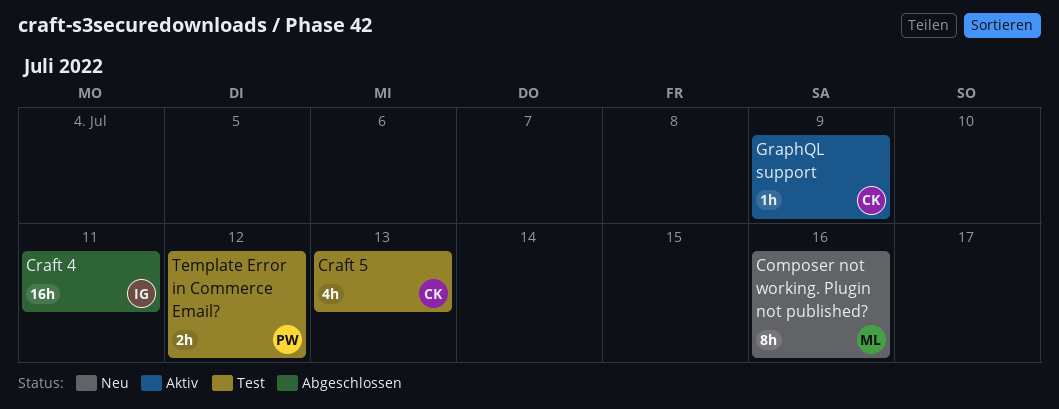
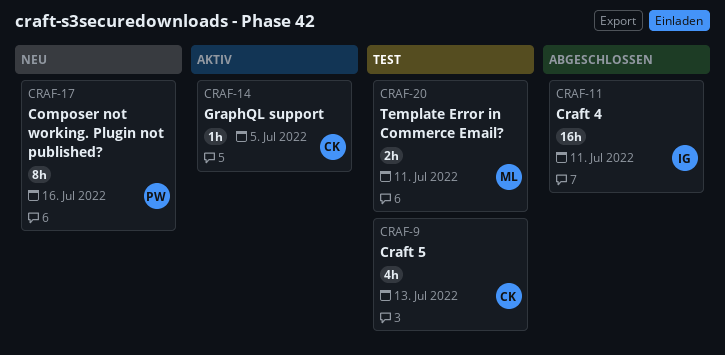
Composer not working. Plugin not published?, owner: ML -> PW
GraphQL support, due: Jul 9 -> Jul 5
Template Error in Commerce Email?, owner: PW -> ML
Template Error in Commerce Email?, due: Jul 12 -> Jul 11

